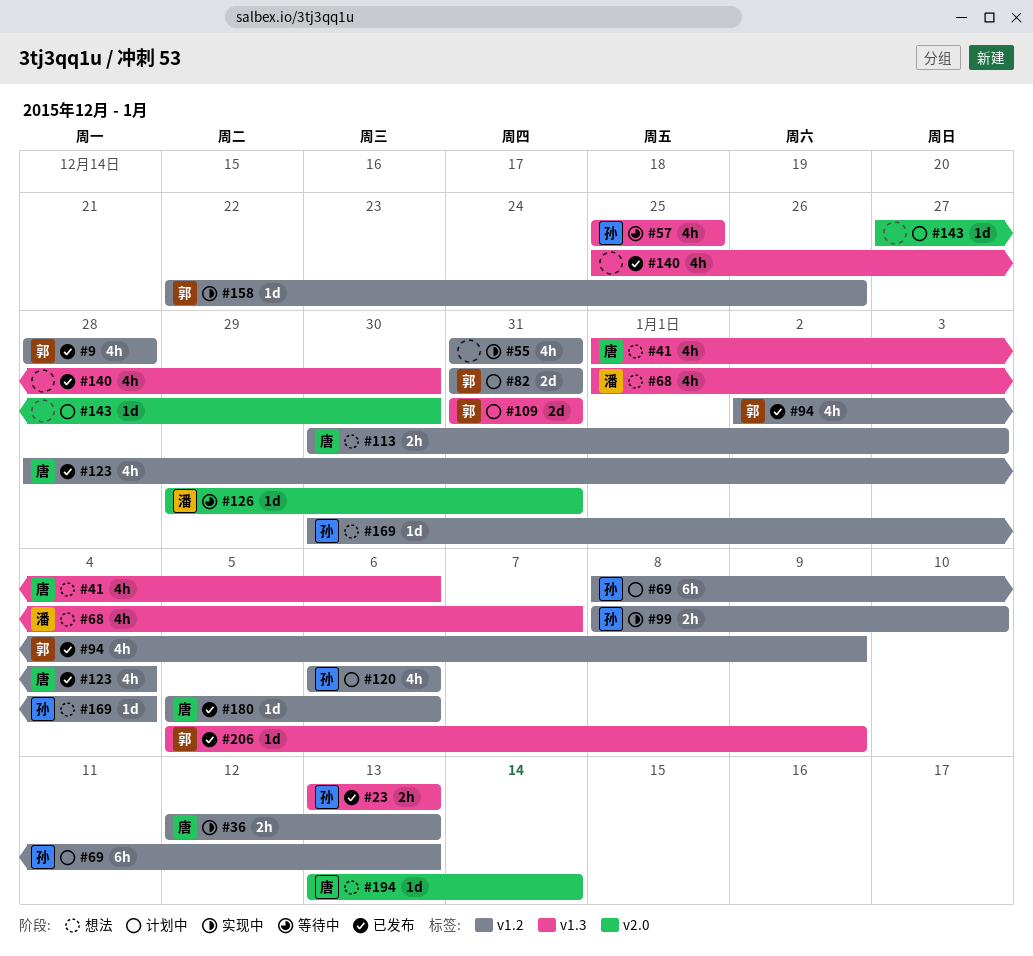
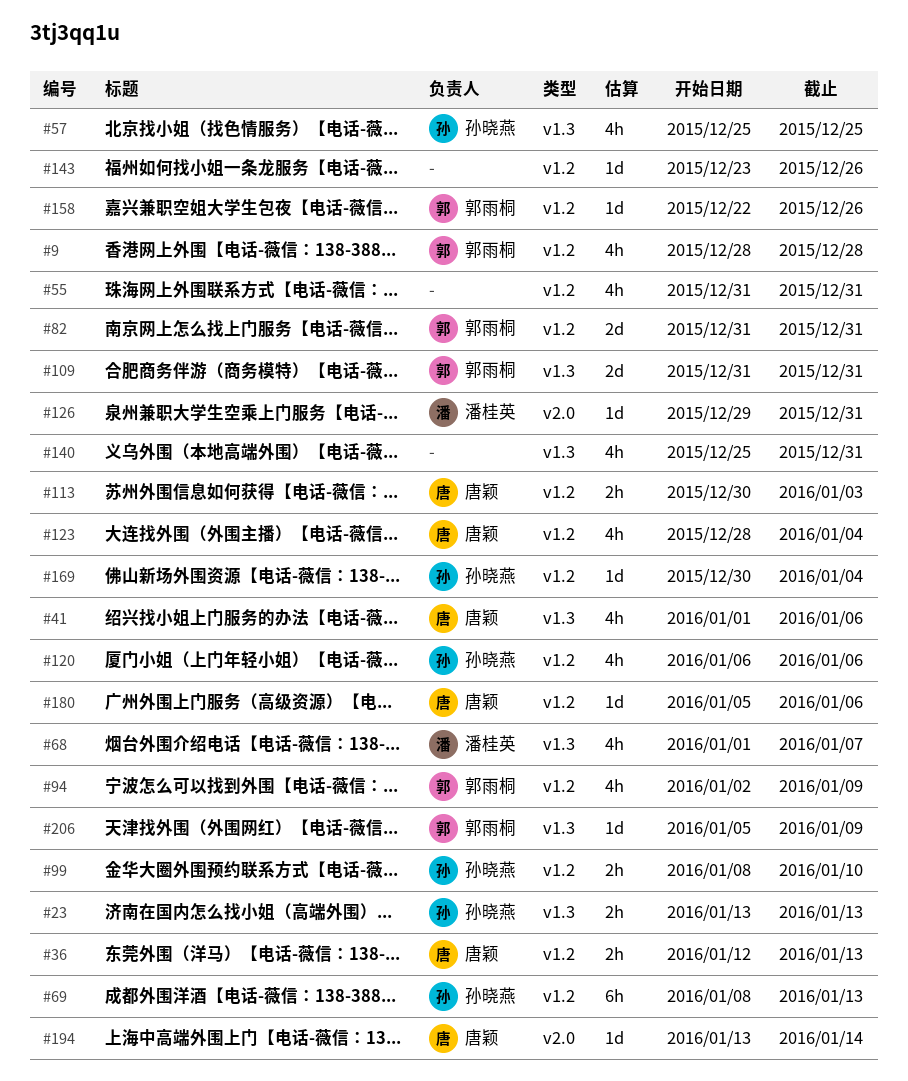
#140, due: Dec 30 -> Dec 31
#143, label: v2.0 -> v1.2
#143, start: Dec 27 -> Dec 23
#143, due: Dec 30 -> Dec 26

